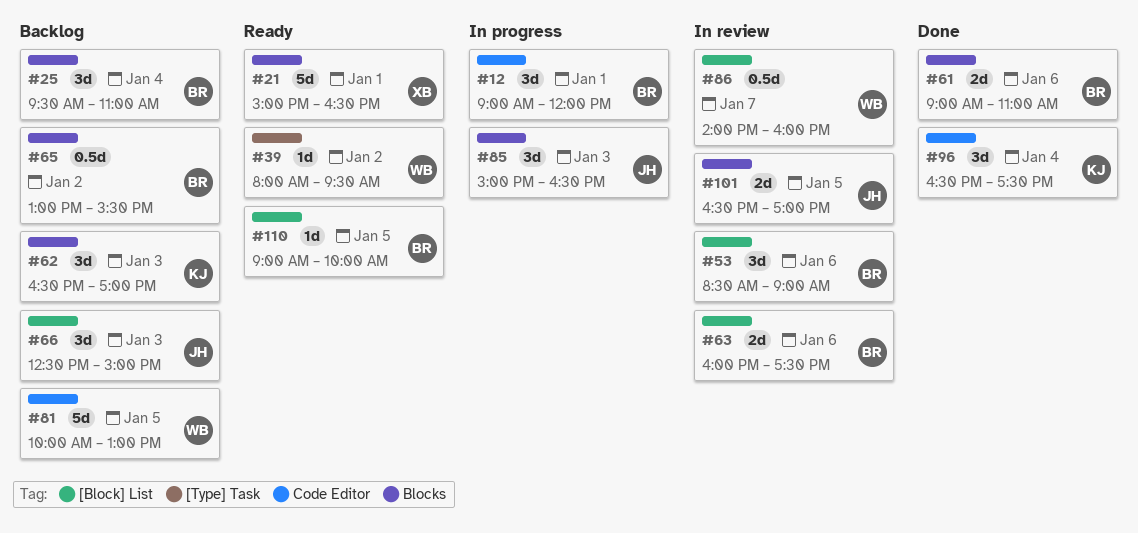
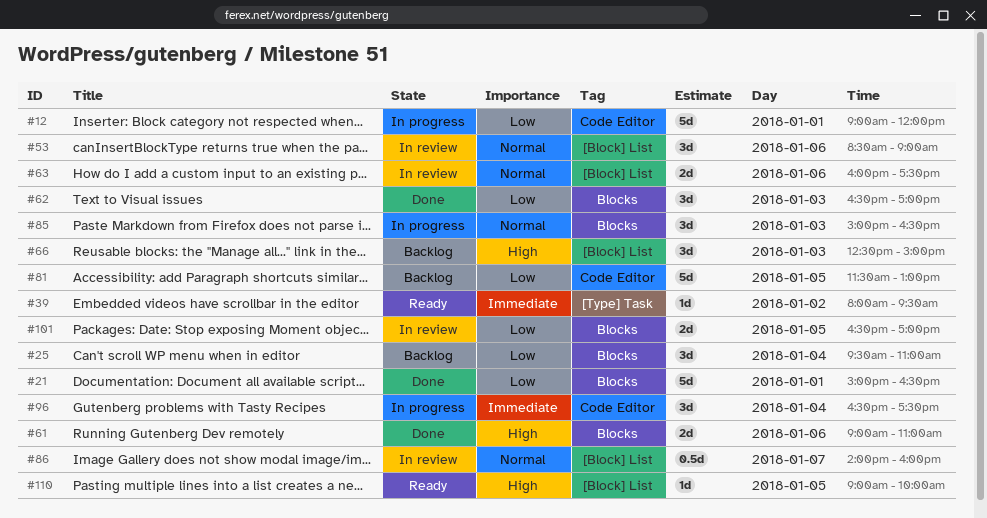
#12, estimate: 3d -> 5d
#21, status: Ready -> Done
#62, status: Backlog -> Done
#65: present -> none
#81, begins: 10:00 -> 11:30
#96, status: Done -> In progress

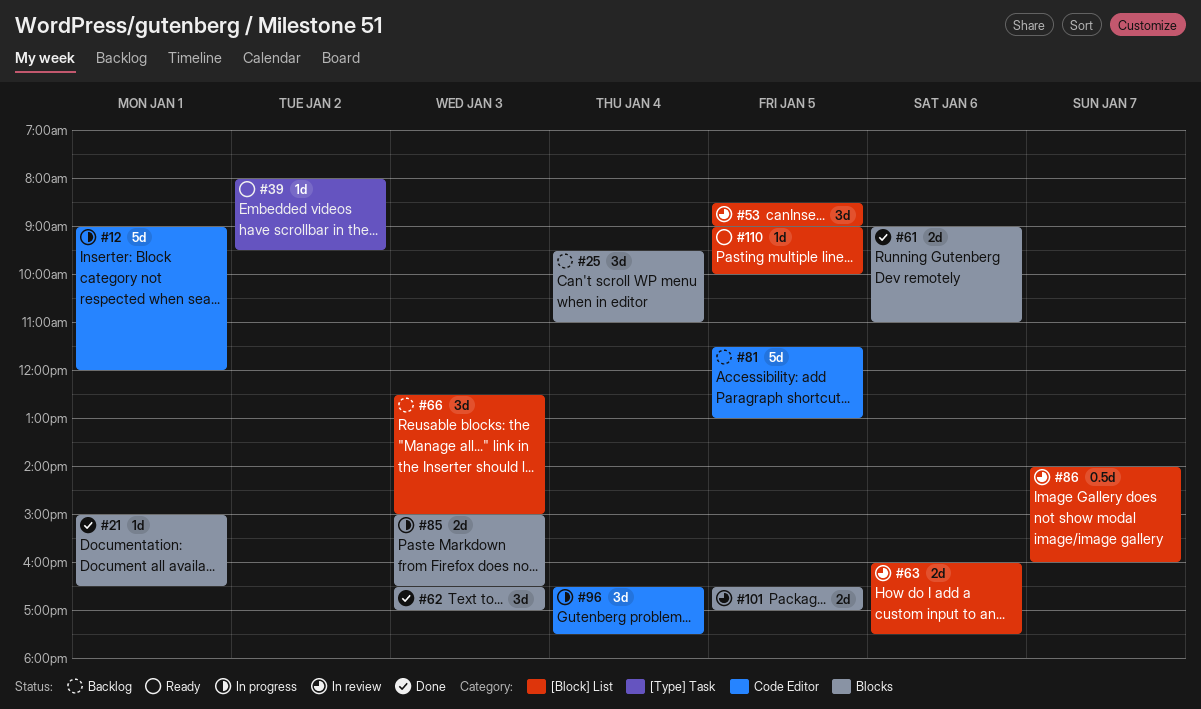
#21, estimate: 5d -> 1d
#53, day: Jan 6 -> Jan 5
#85, estimate: 3d -> 2d

